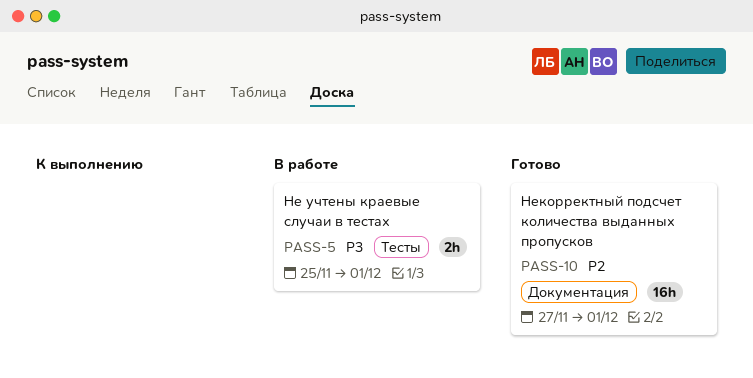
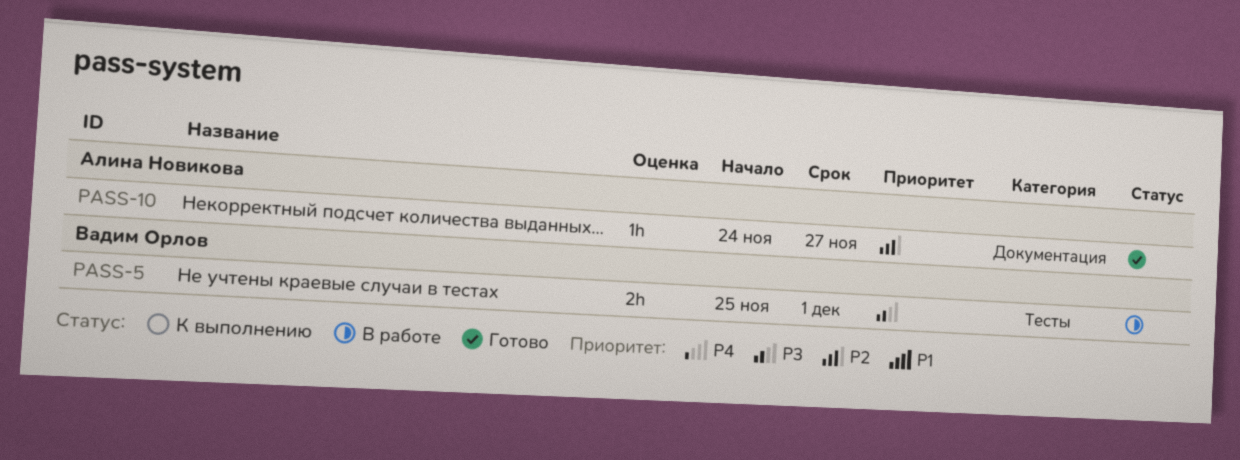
PASS-10, estimate: 16h -> 1h
PASS-10, start: Nov 27 -> Nov 24
PASS-10, due: Dec 1 -> Nov 27

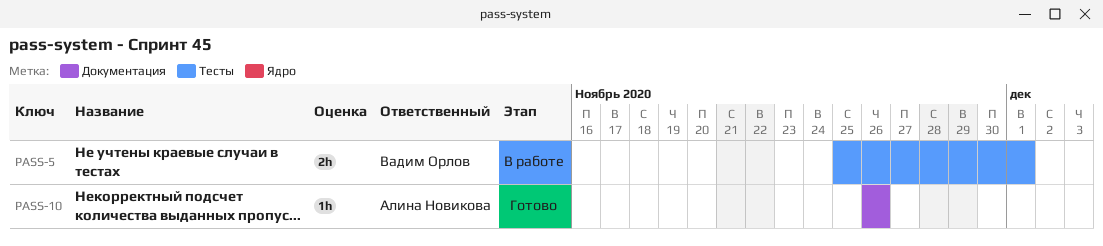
PASS-10, start: Nov 24 -> Nov 26
PASS-10, due: Nov 27 -> Nov 26

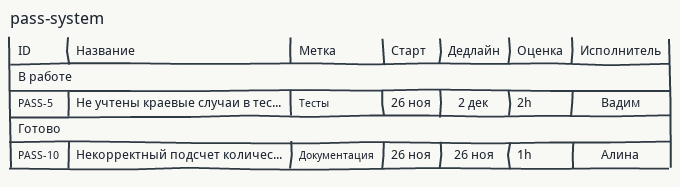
PASS-5, start: Nov 25 -> Nov 26
PASS-5, due: Dec 1 -> Dec 2

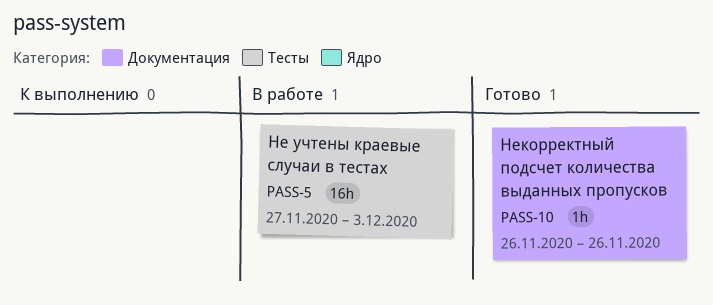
PASS-5, estimate: 2h -> 16h
PASS-5, start: Nov 26 -> Nov 27
PASS-5, due: Dec 2 -> Dec 3

